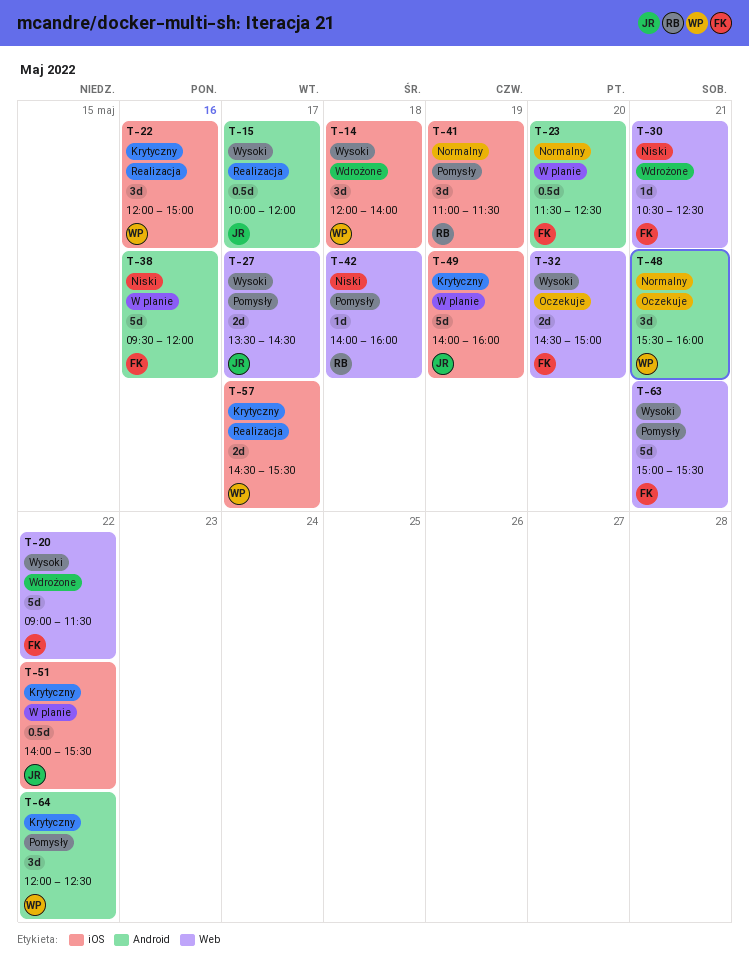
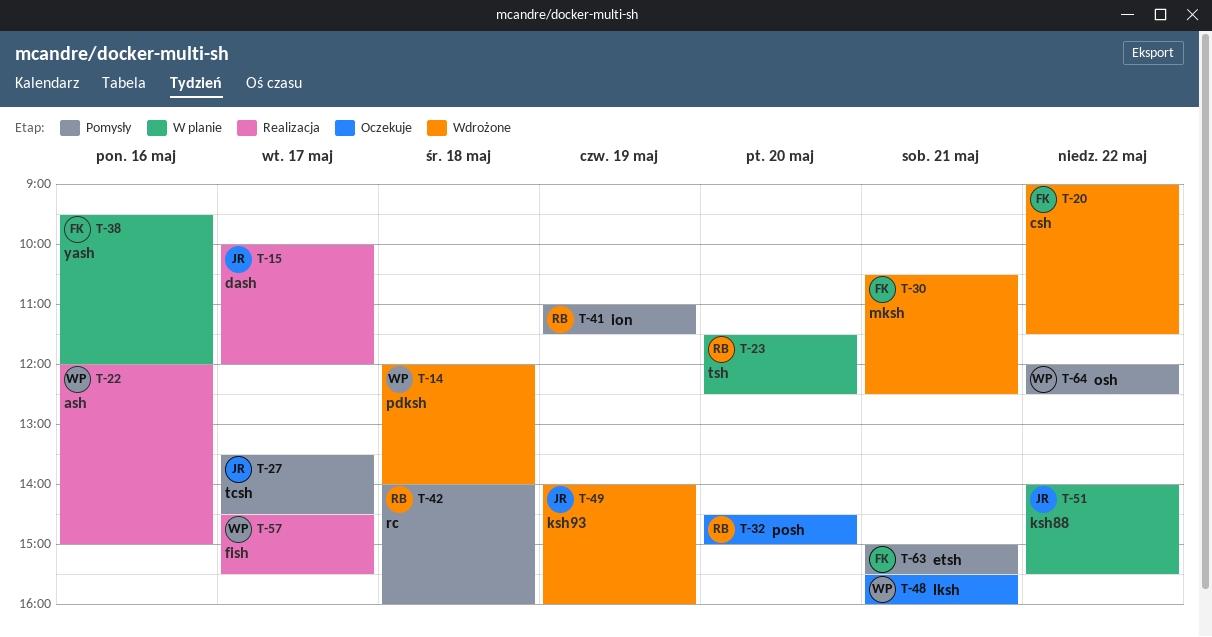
T-23, owner: FK -> RB
T-32, owner: FK -> RB
T-49, status: W planie -> Wdrożone

